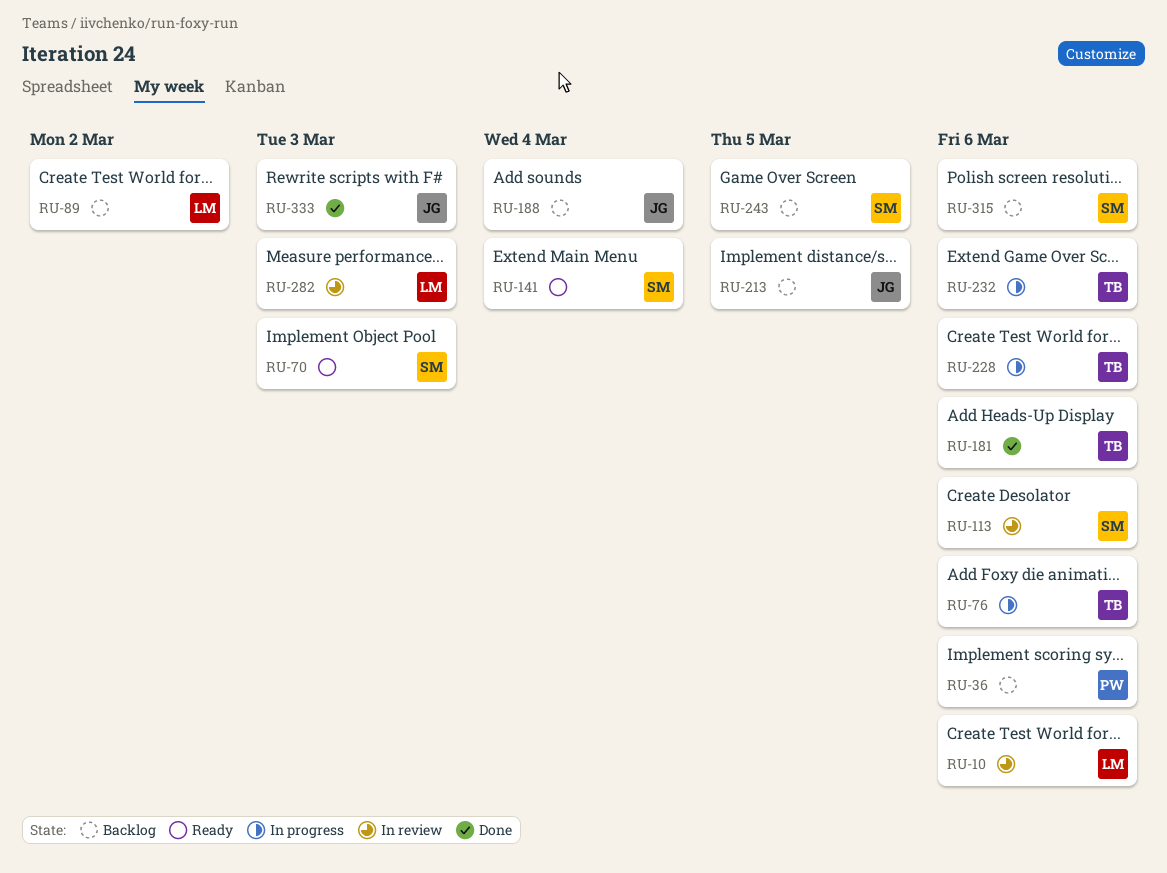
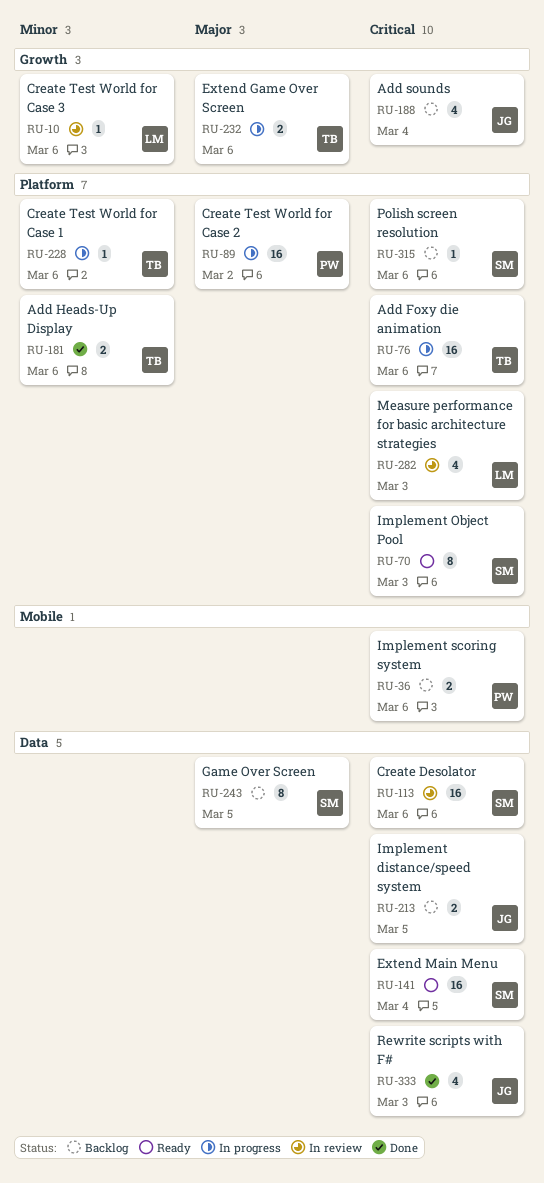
RU-89, status: Backlog -> In progress
RU-89, owner: LM -> PW

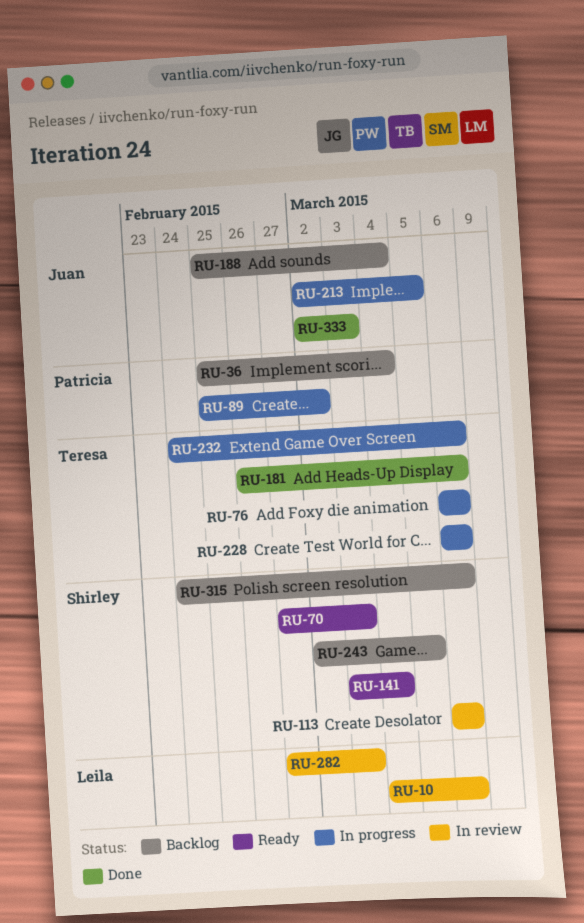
RU-36, due: Mar 6 -> Mar 4
RU-213, status: Backlog -> In progress

